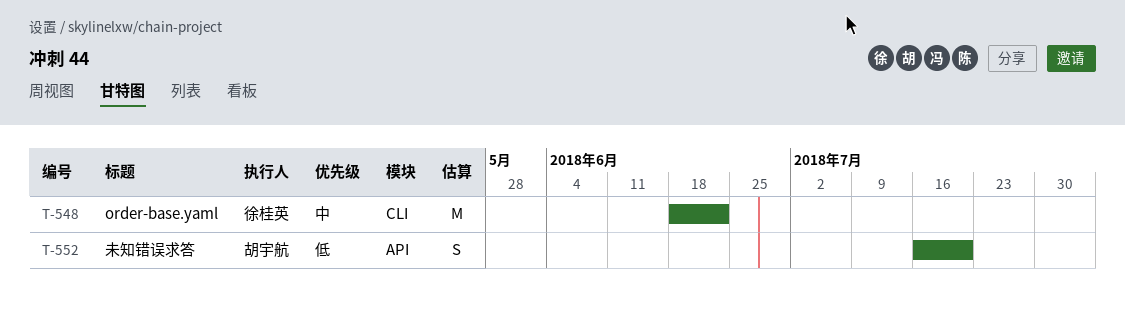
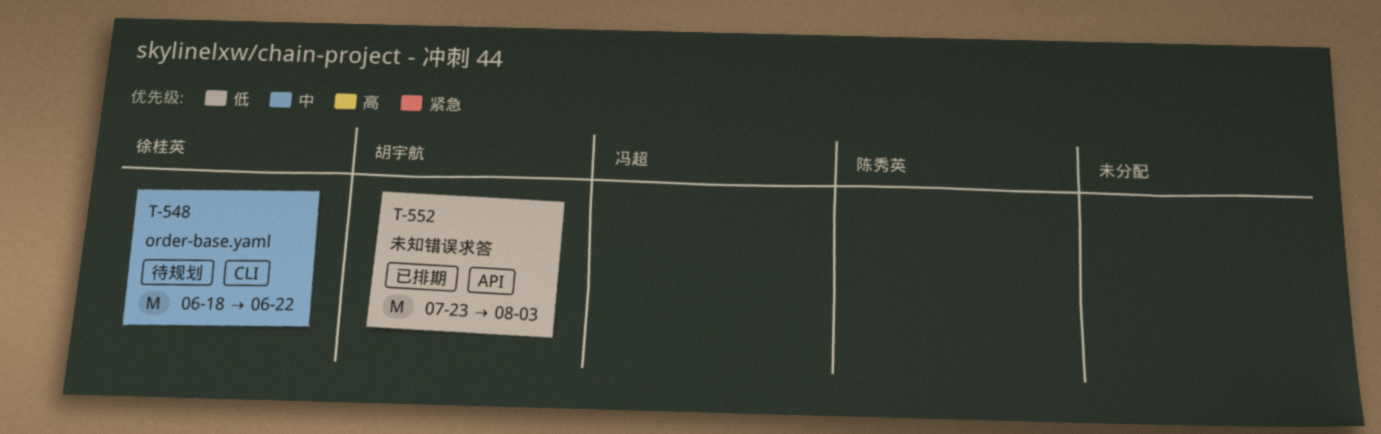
T-552, estimate: S -> M
T-552, start: Jul 16 -> Jul 23
T-552, due: Jul 20 -> Aug 3

